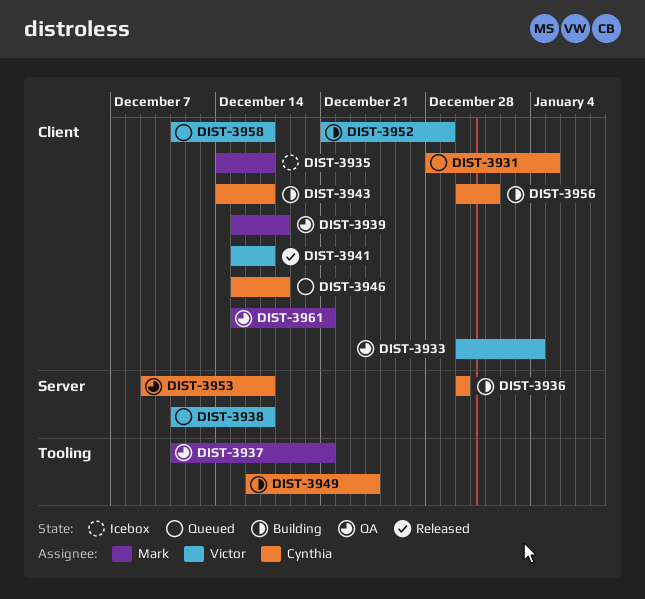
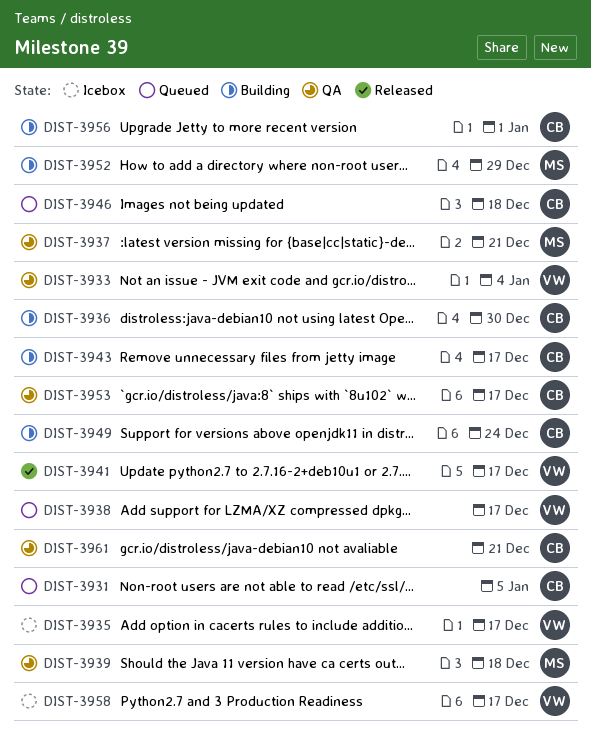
DIST-3935, owner: Mark -> Victor
DIST-3952, owner: Victor -> Mark
DIST-3958, status: Queued -> Icebox
DIST-3961, owner: Mark -> Cynthia

